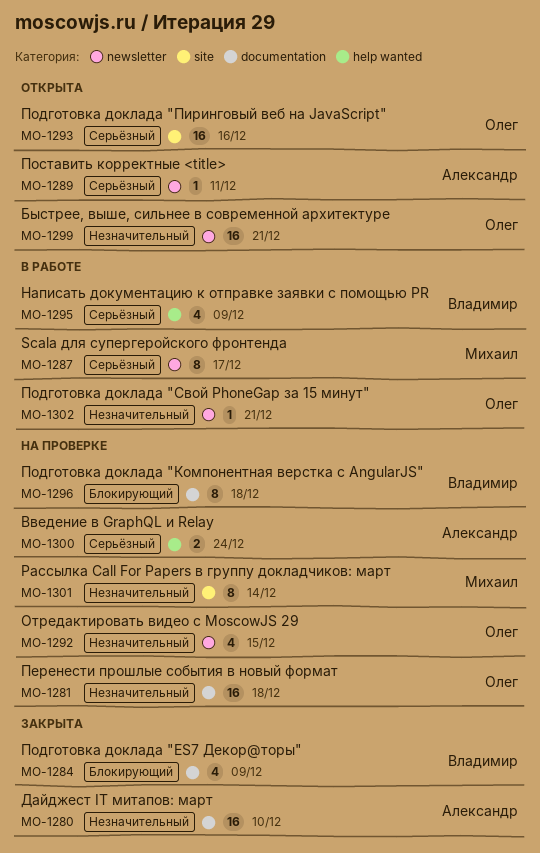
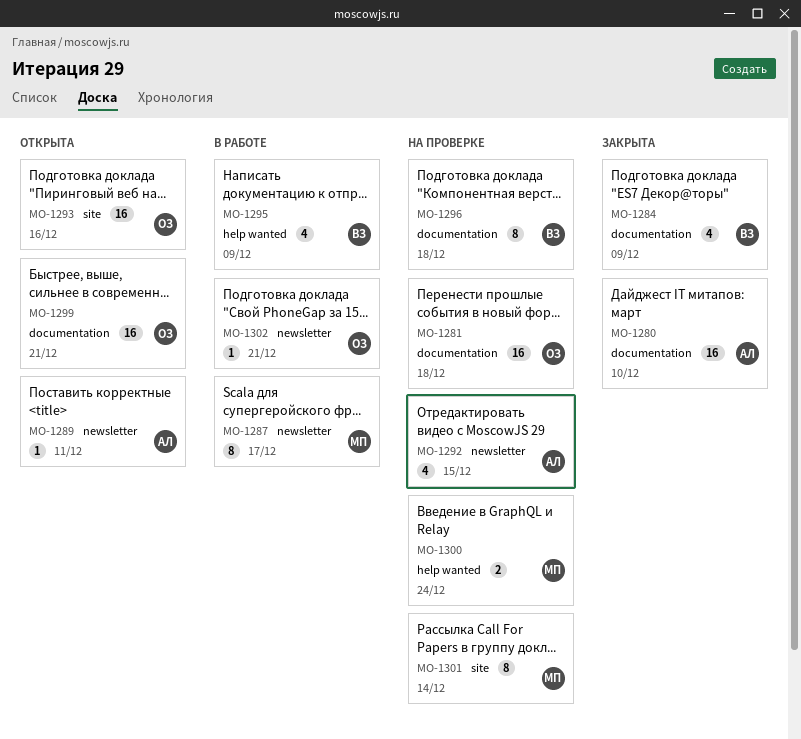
MO-1292, owner: Олег -> Александр
MO-1299, label: newsletter -> documentation
MO-1300, owner: Александр -> Михаил

